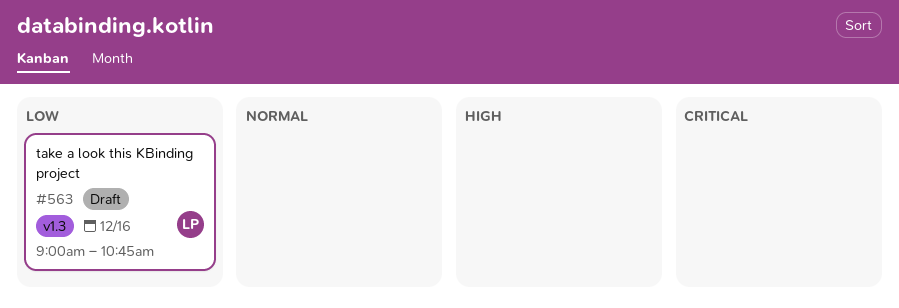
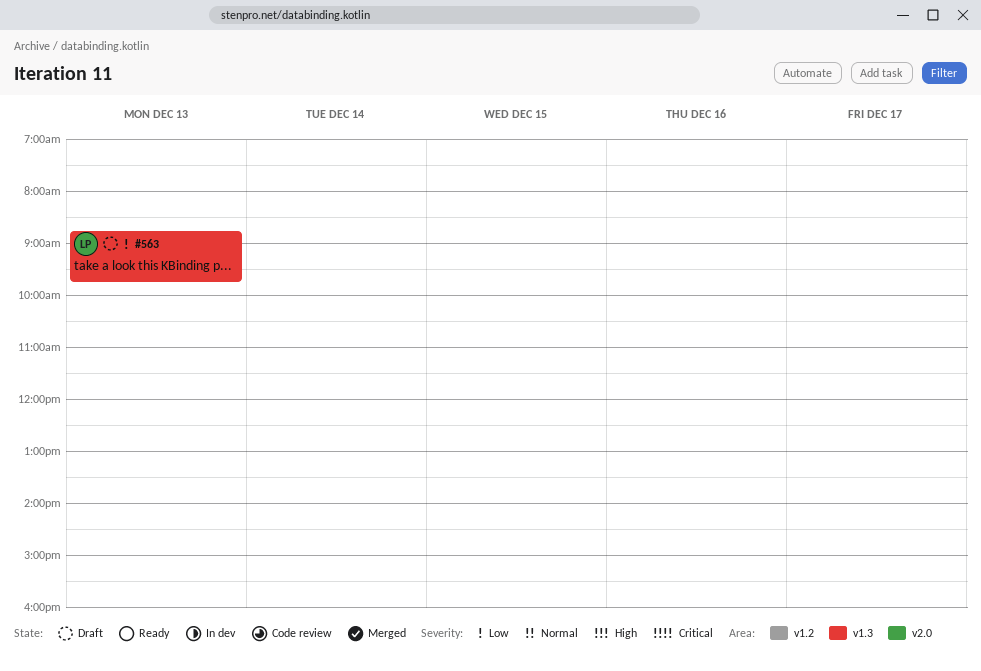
#563, day: Dec 16 -> Dec 13
#563, begins: 09:00 -> 08:45
#563, ends: 10:45 -> 09:45

